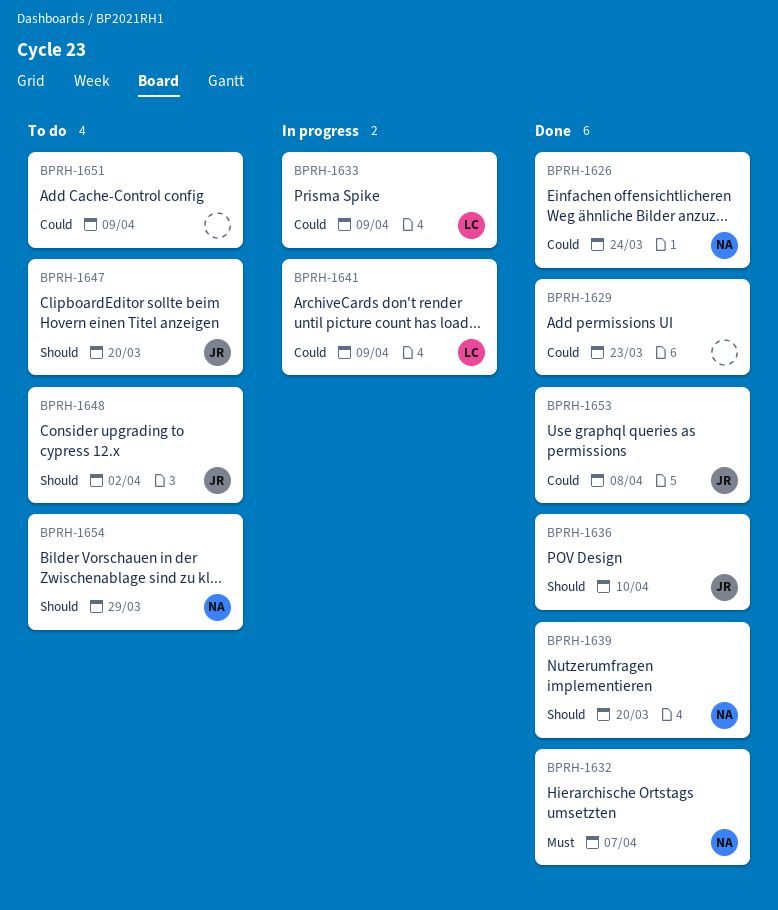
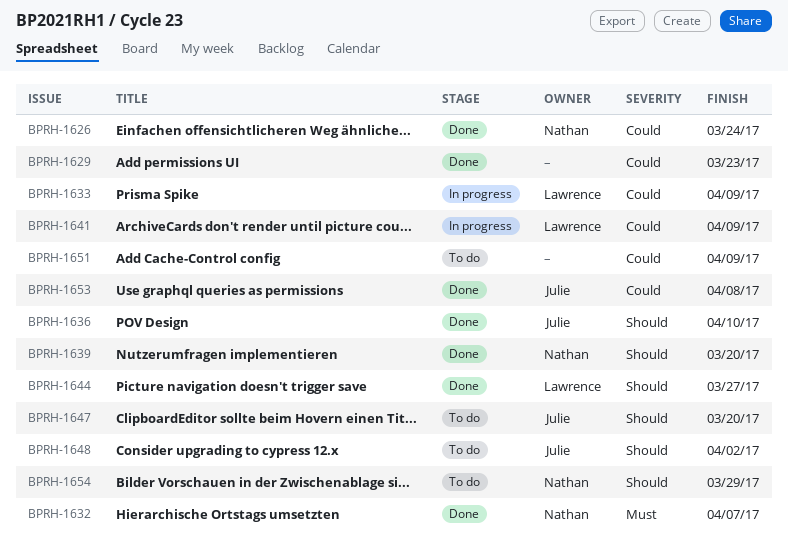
BPRH-1644: none -> present

